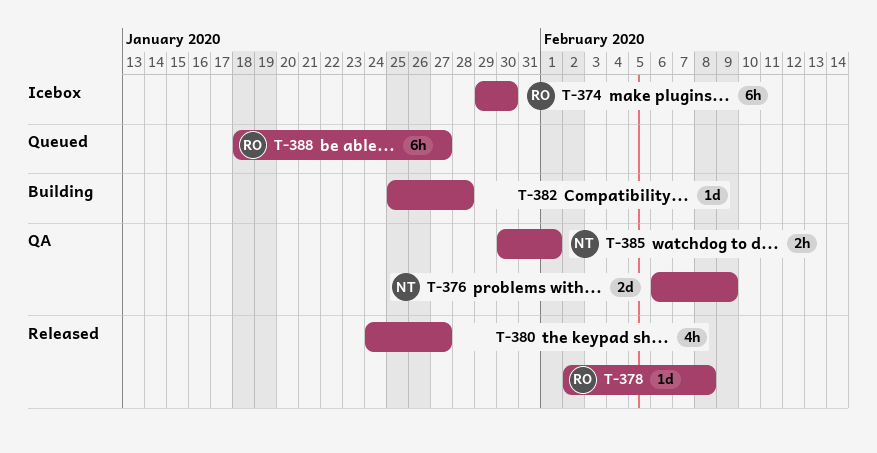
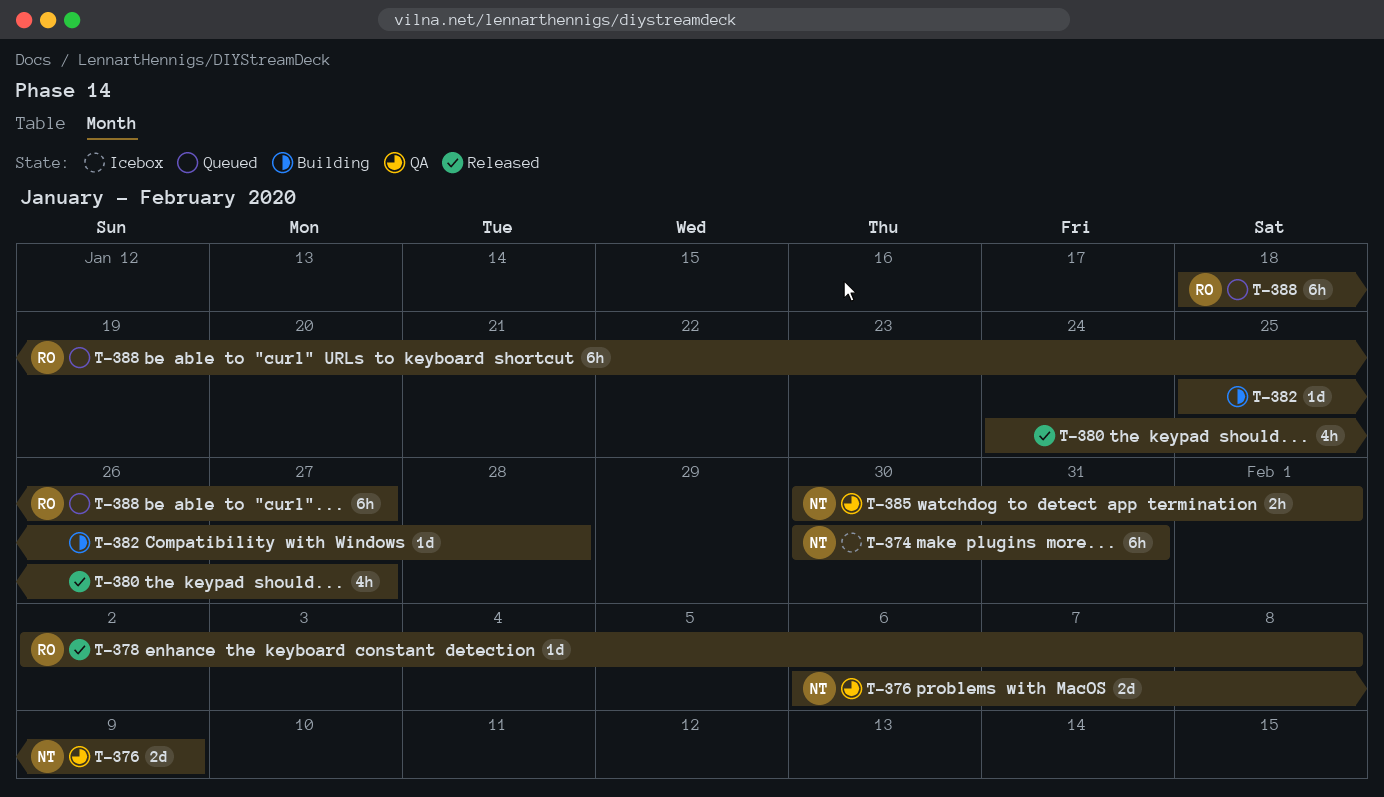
T-374, owner: RO -> NT
T-374, start: Jan 29 -> Jan 30
T-374, due: Jan 30 -> Jan 31

